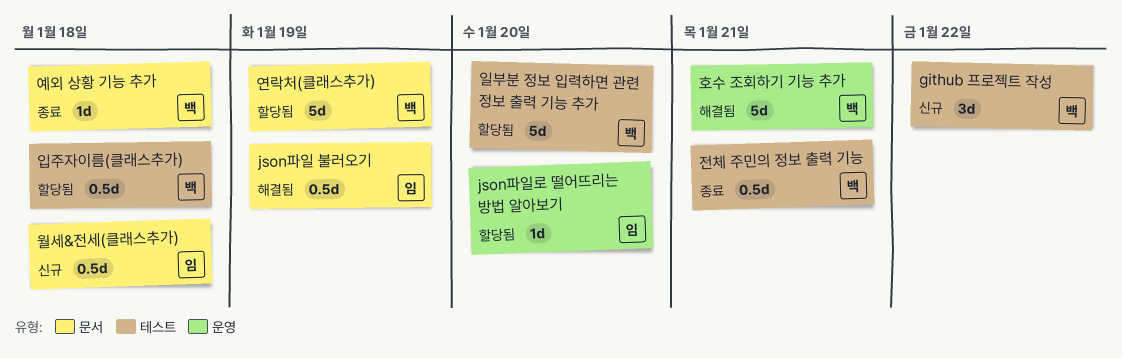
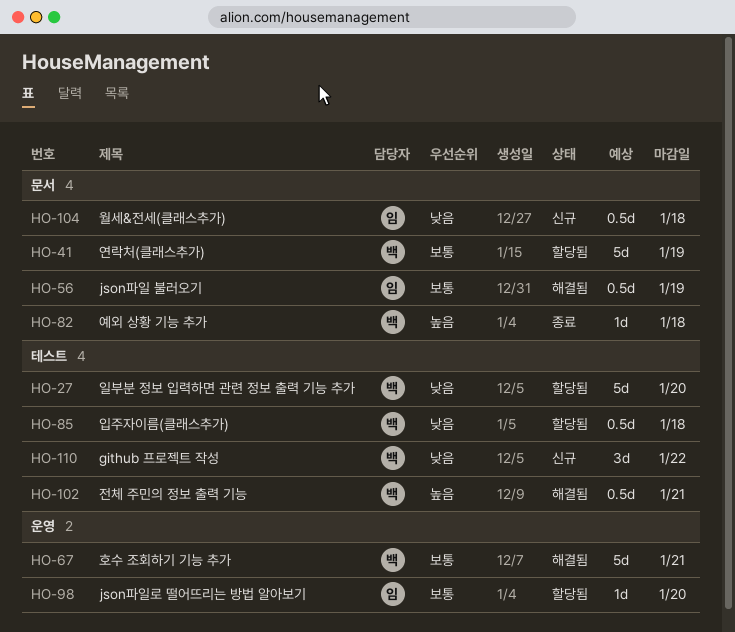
전체 주민의 정보 출력 기능, status: 종료 -> 해결됨

